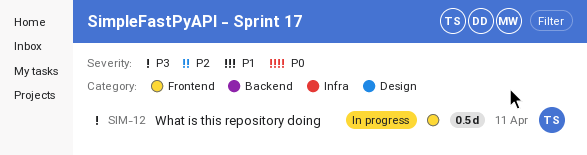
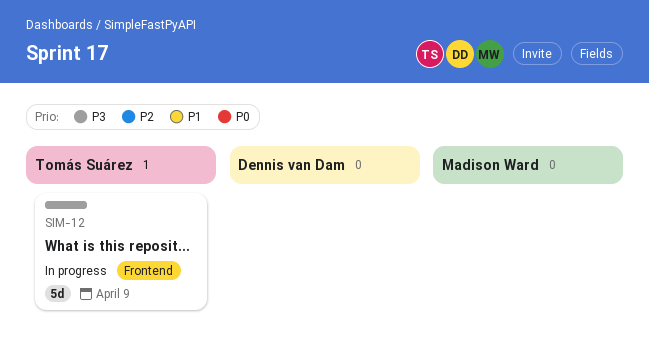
SIM-12, estimate: 0.5d -> 5d
SIM-12, due: Apr 11 -> Apr 9

